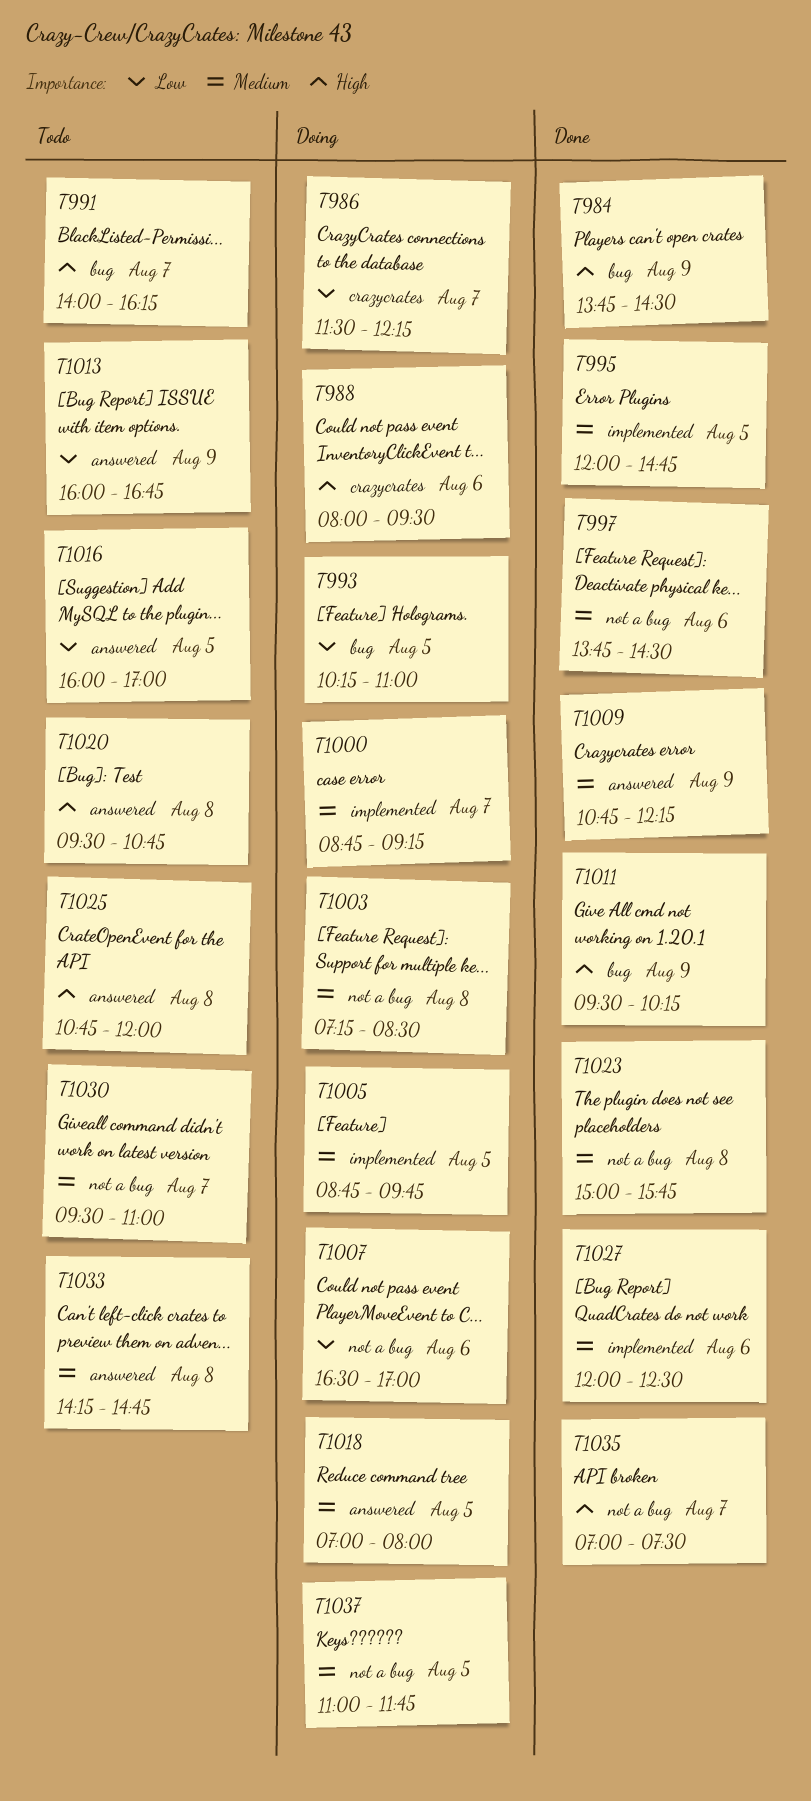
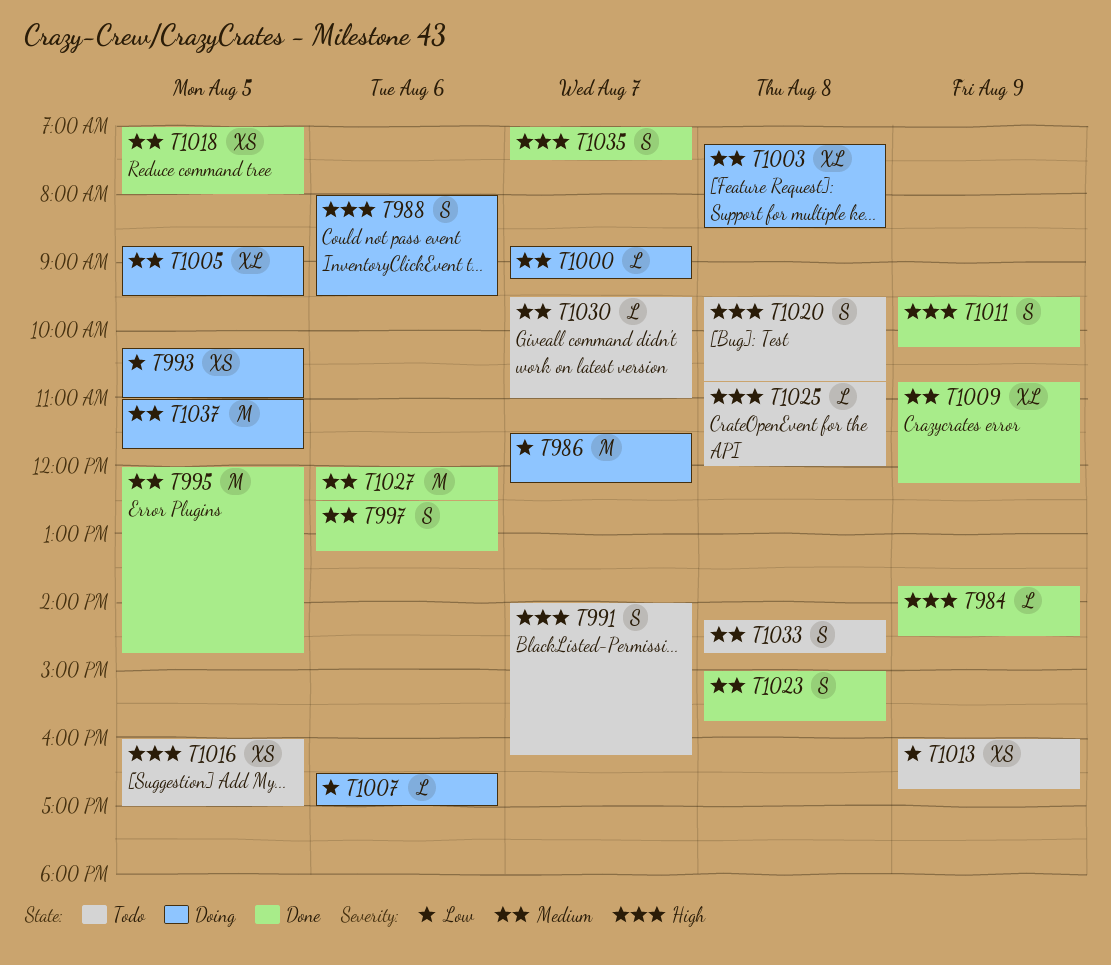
T997, begins: 13:45 -> 12:30
T997, ends: 14:30 -> 13:15
T1005, ends: 09:45 -> 09:30
T1016, priority: Low -> High
T1018, status: Doing -> Done

